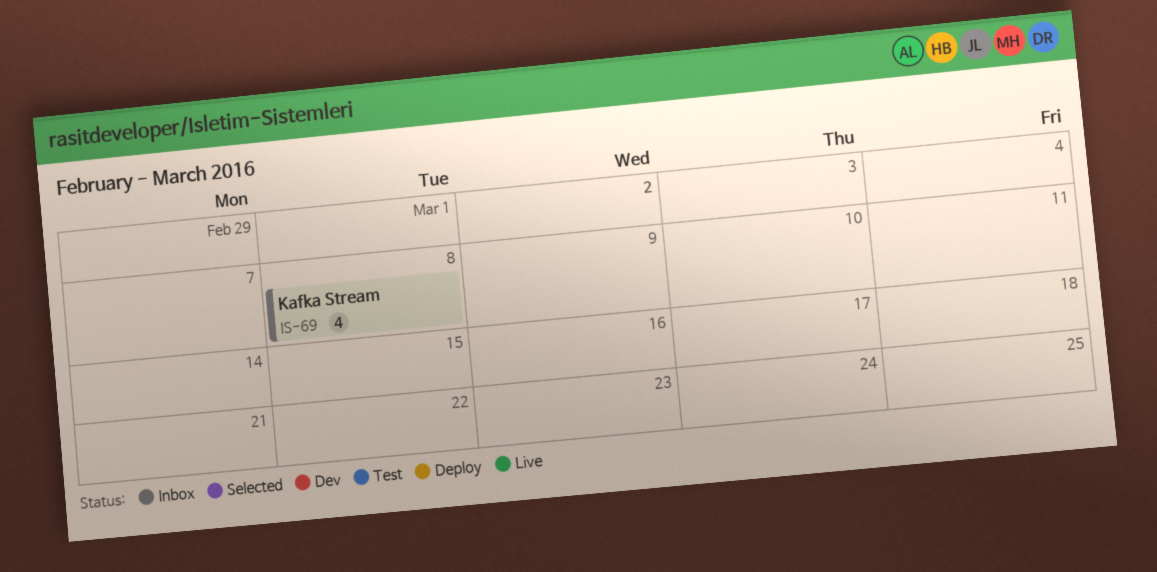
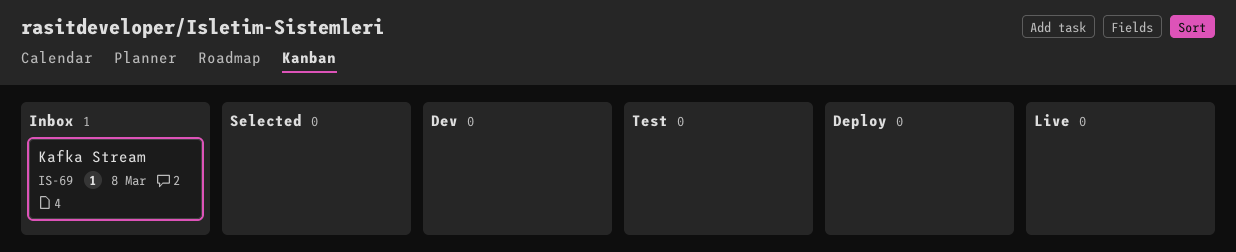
IS-69, estimate: 4 -> 1

